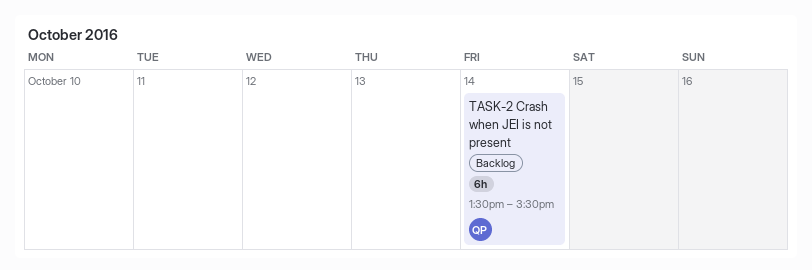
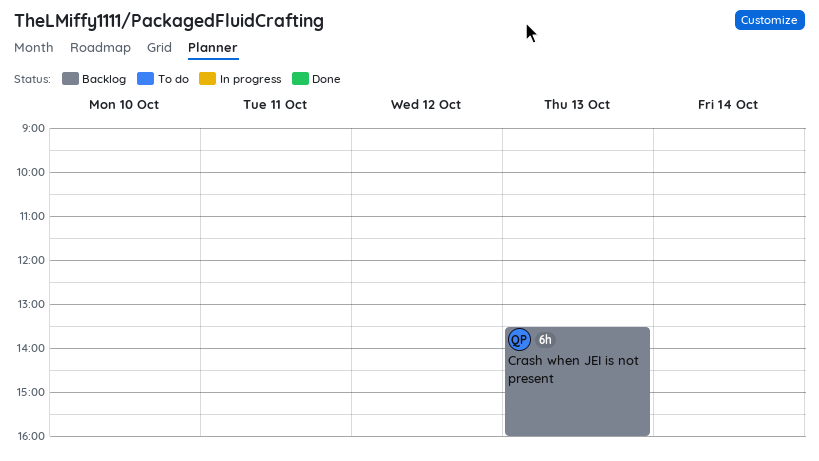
Crash when JEI is not present, day: Oct 14 -> Oct 13
Crash when JEI is not present, ends: 15:30 -> 16:00

